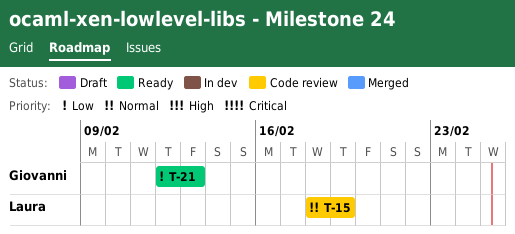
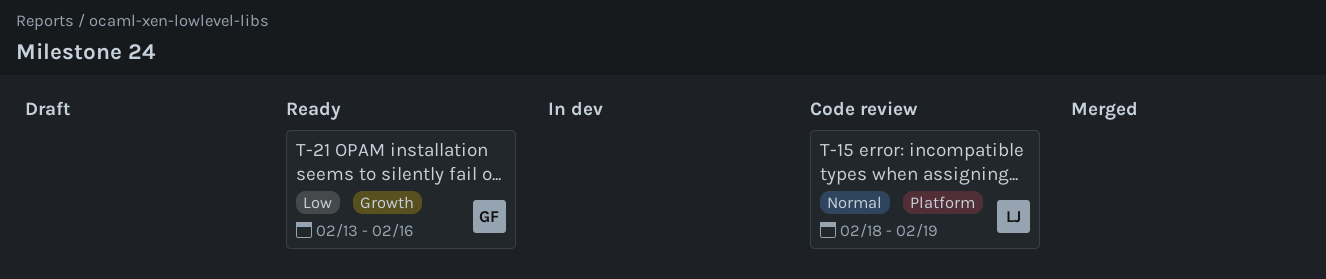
T-21, start: Feb 12 -> Feb 13
T-21, due: Feb 13 -> Feb 16

